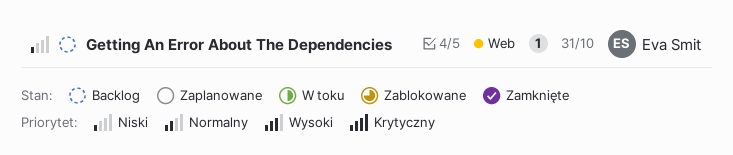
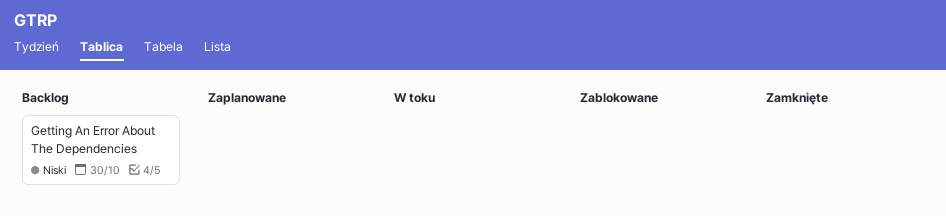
Getting An Error About The Dependencies, due: Oct 31 -> Oct 30

